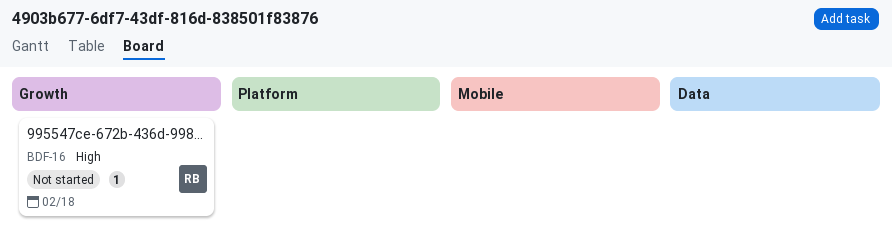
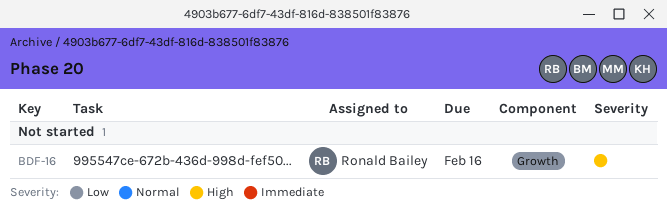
BDF-16, due: Feb 18 -> Feb 16

